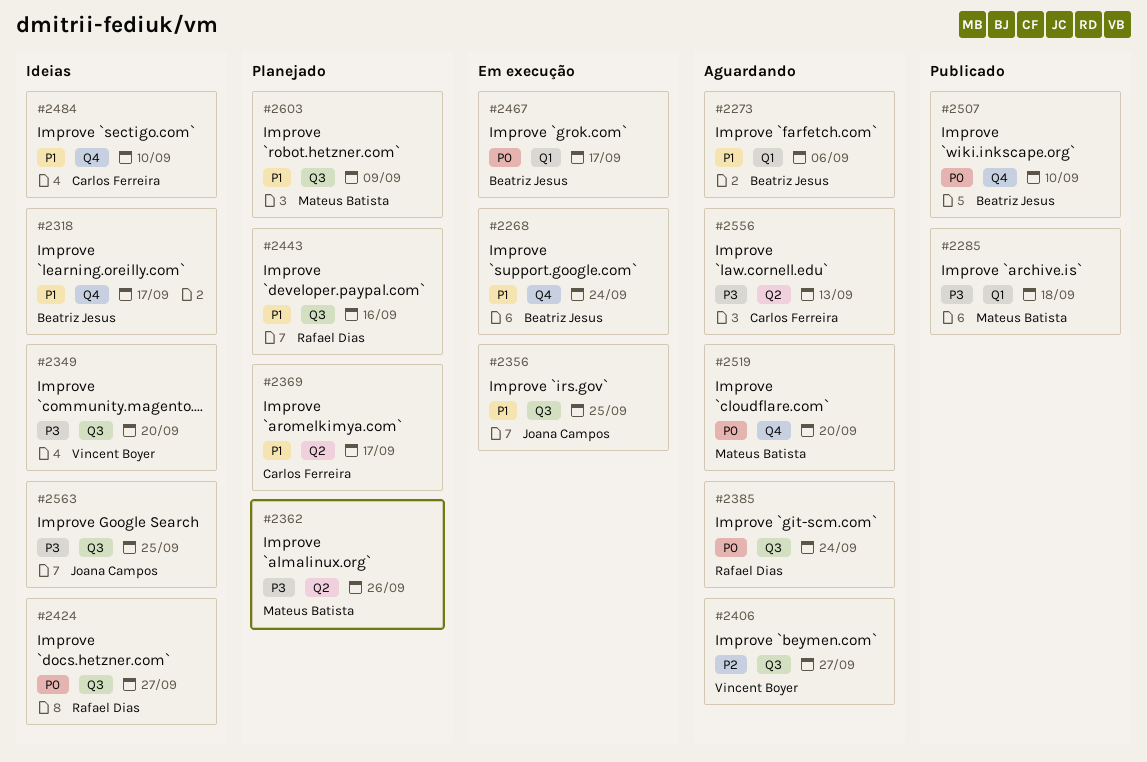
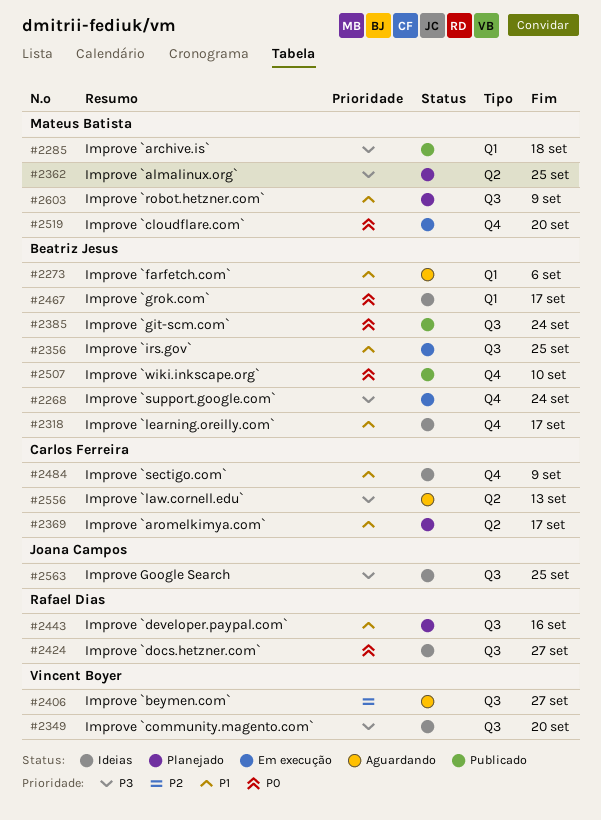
#2268, priority: P1 -> P3
#2356, owner: Joana Campos -> Beatriz Jesus
#2362, due: Sep 26 -> Sep 25
#2385, status: Aguardando -> Publicado
#2385, owner: Rafael Dias -> Beatriz Jesus
#2467, status: Em execução -> Ideias
#2484, due: Sep 10 -> Sep 9
#2519, status: Aguardando -> Em execução

